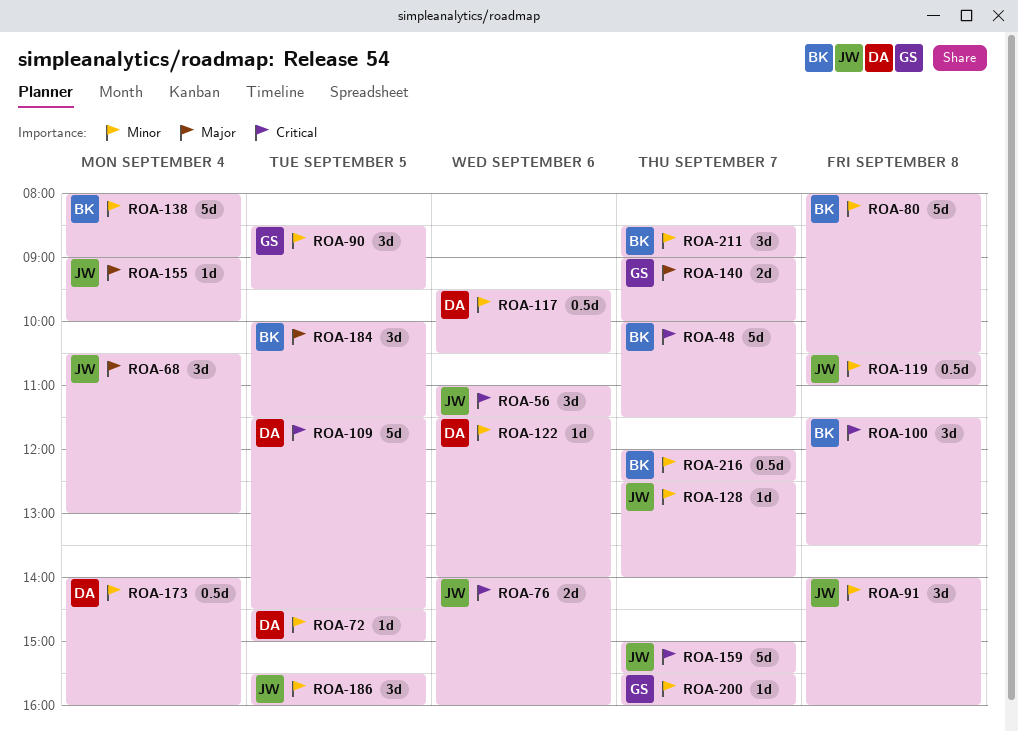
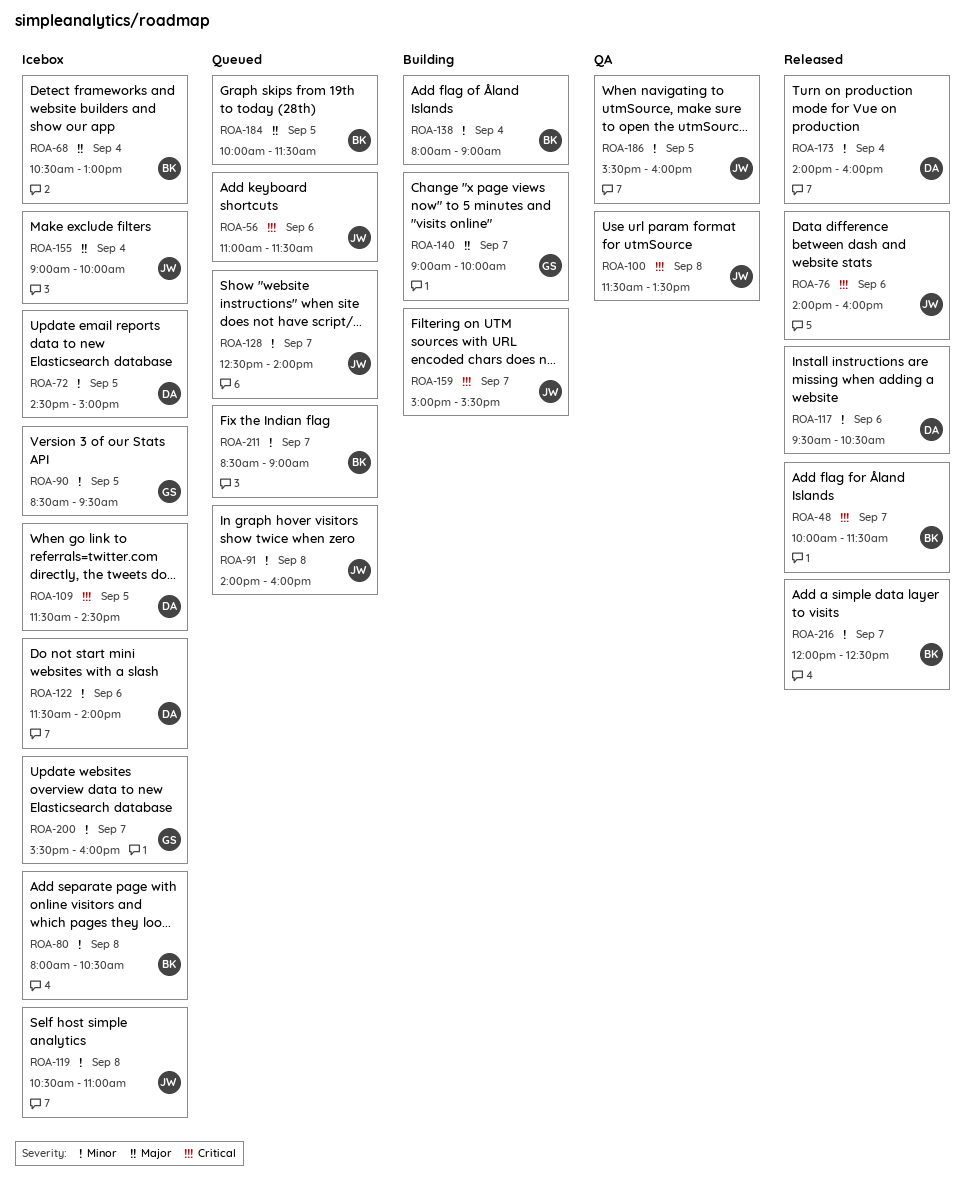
ROA-68, owner: JW -> BK
ROA-100, owner: BK -> JW

